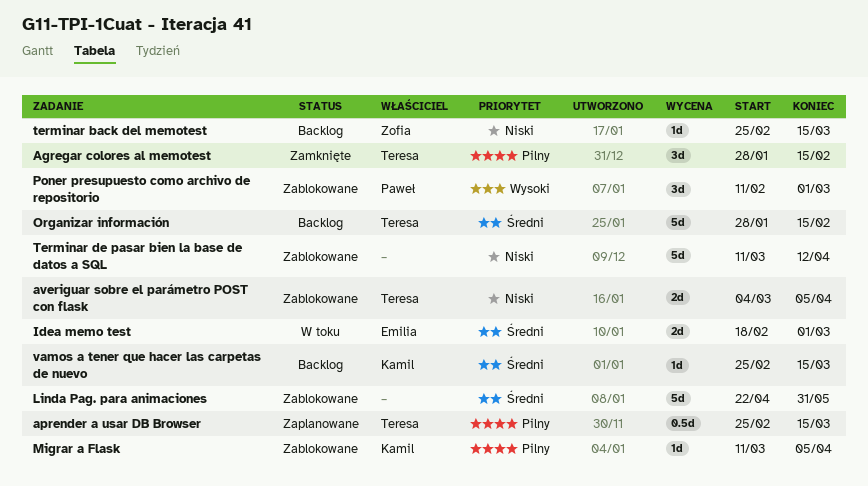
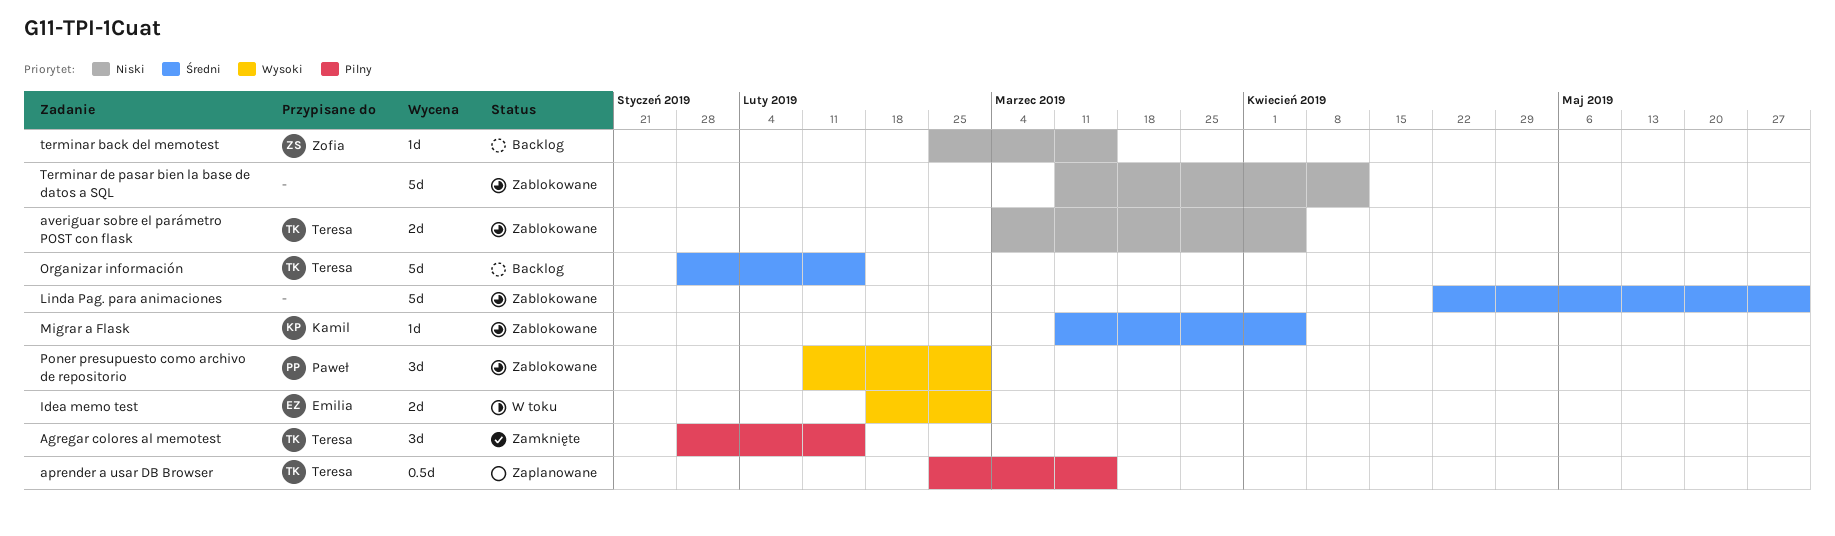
Idea memo test, priority: Średni -> Wysoki
Migrar a Flask, priority: Pilny -> Średni
vamos a tener que hacer las carpetas de nuevo: present -> none

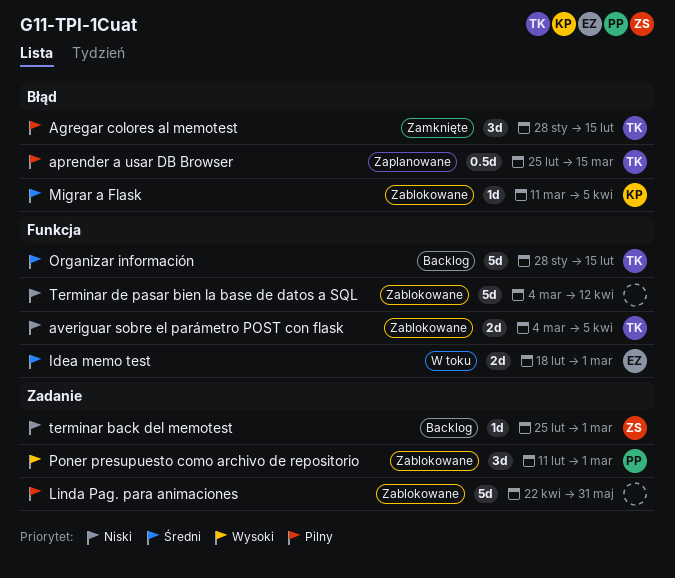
Idea memo test, priority: Wysoki -> Średni
Linda Pag. para animaciones, priority: Średni -> Pilny
terminar back del memotest, due: Mar 15 -> Mar 1
Terminar de pasar bien la base de datos a SQL, start: Mar 11 -> Mar 4

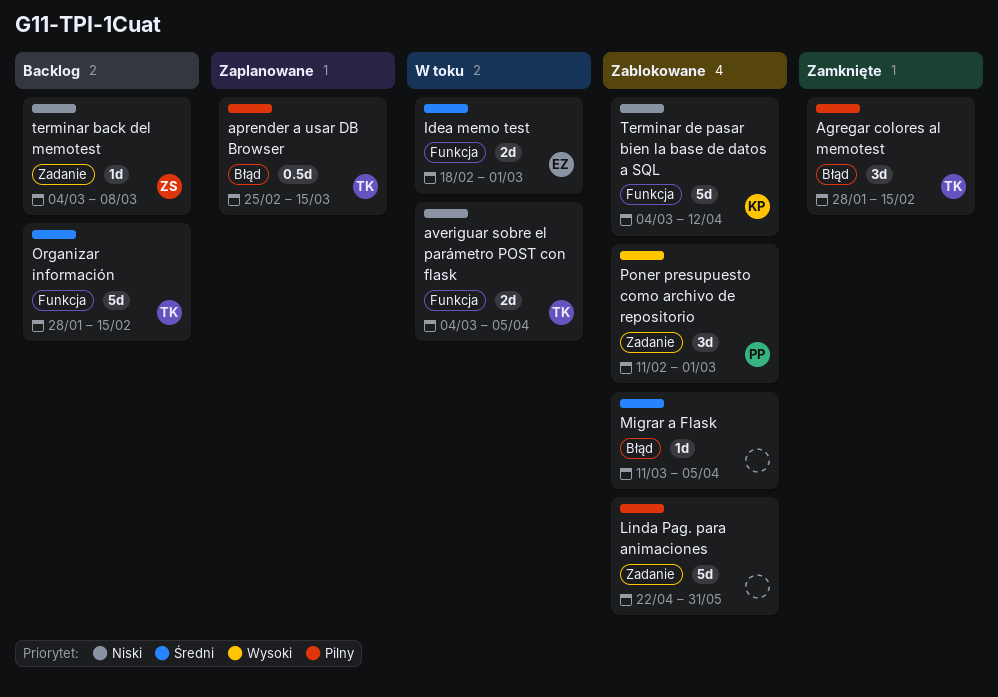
averiguar sobre el parámetro POST con flask, status: Zablokowane -> W toku
Migrar a Flask, owner: KP -> none
terminar back del memotest, start: Feb 25 -> Mar 4
terminar back del memotest, due: Mar 1 -> Mar 8
Terminar de pasar bien la base de datos a SQL, owner: none -> KP

